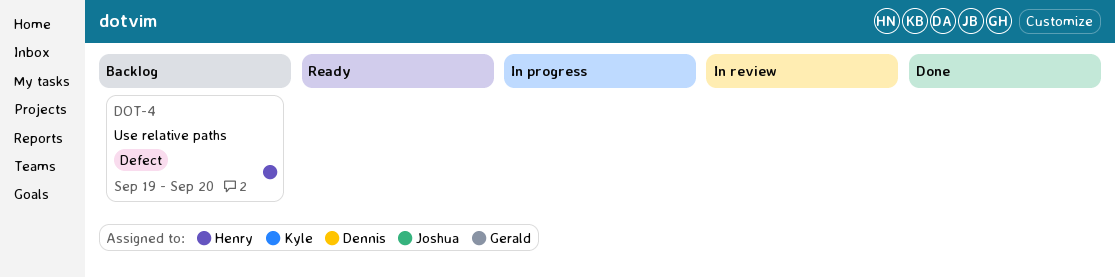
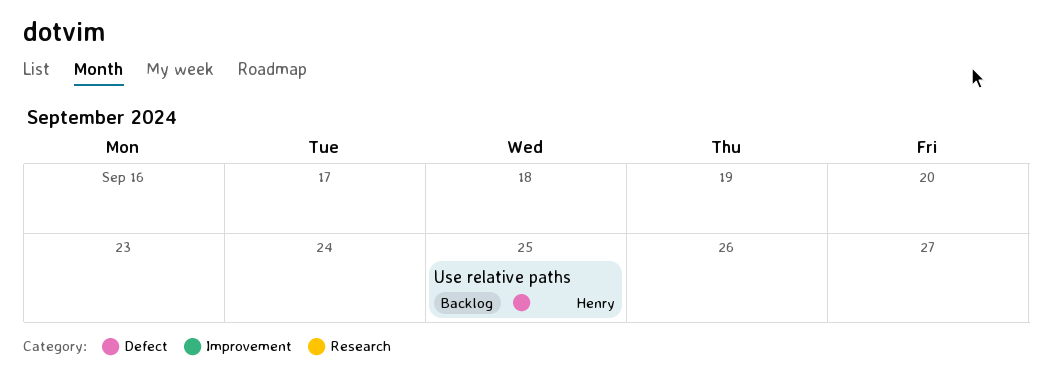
Use relative paths, due: Sep 20 -> Sep 25

